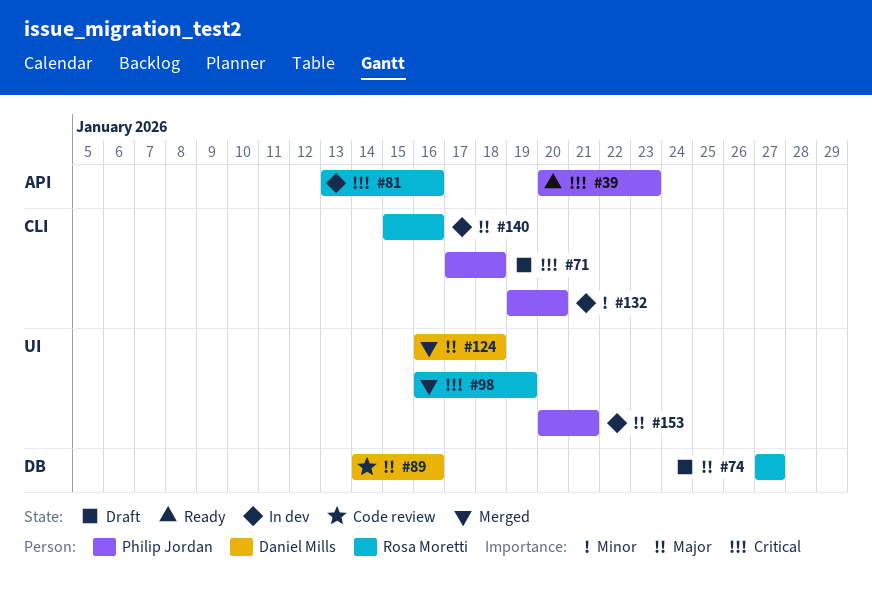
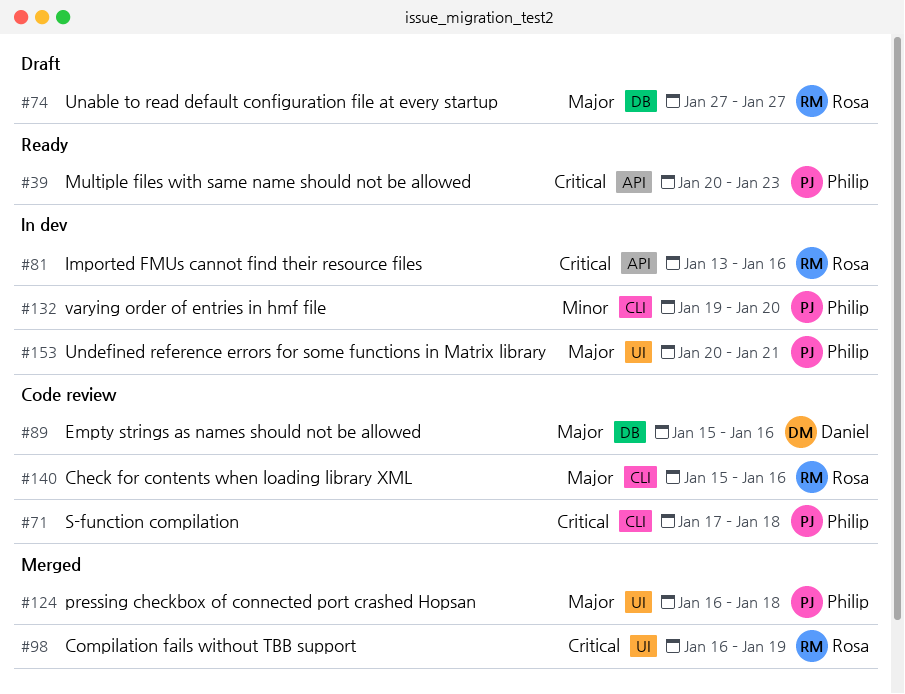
#71, status: Draft -> Code review
#89, start: Jan 14 -> Jan 15
#124, owner: Daniel Mills -> Philip Jordan
#140, status: In dev -> Code review

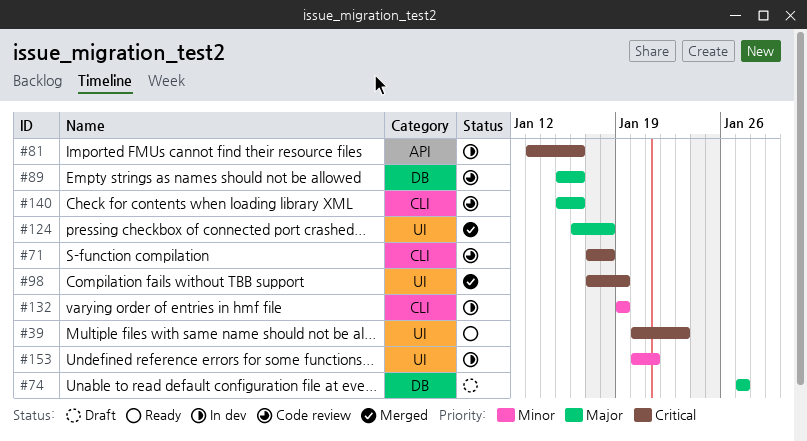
#39, label: API -> UI
#98, start: Jan 16 -> Jan 17
#132, due: Jan 20 -> Jan 19
#153, priority: Major -> Minor

